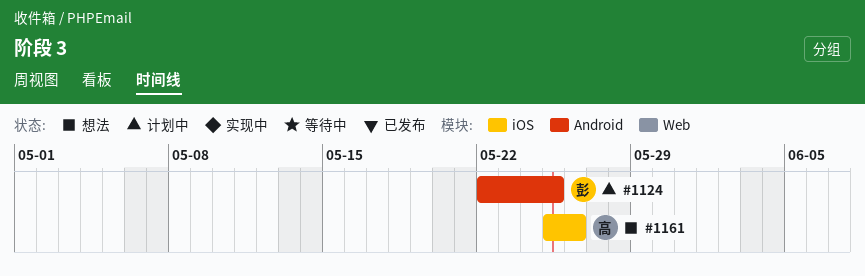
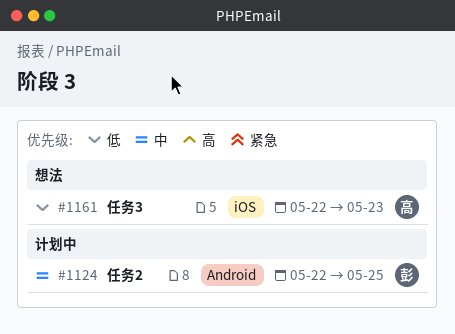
#1161, start: May 25 -> May 22
#1161, due: May 26 -> May 23

